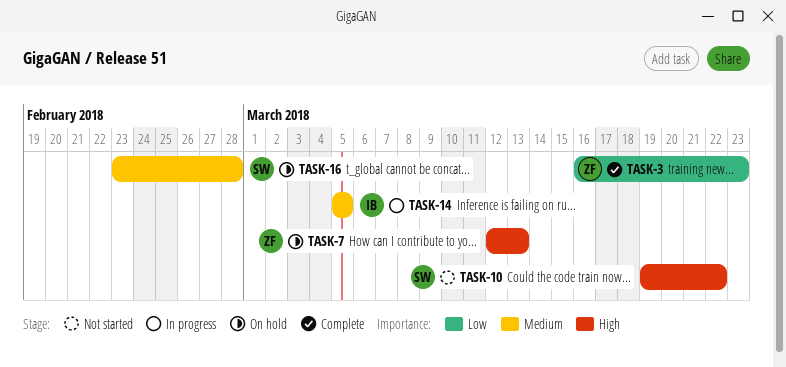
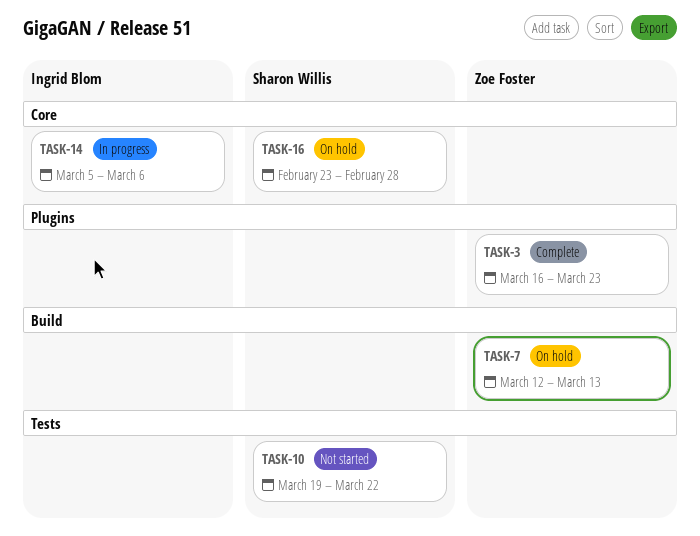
TASK-14, due: Mar 5 -> Mar 6

